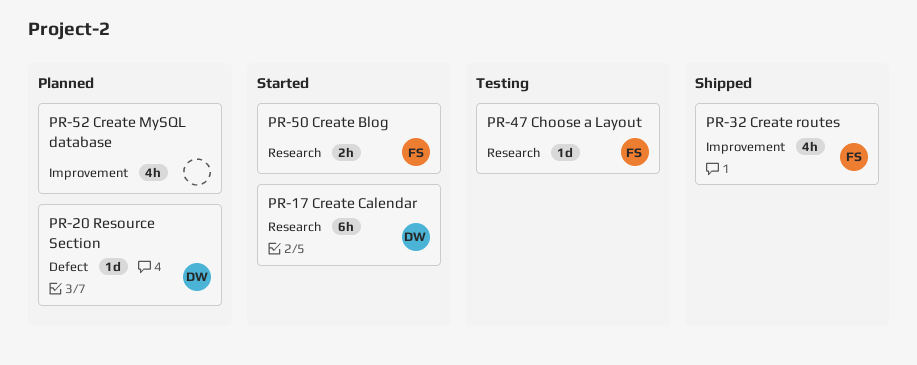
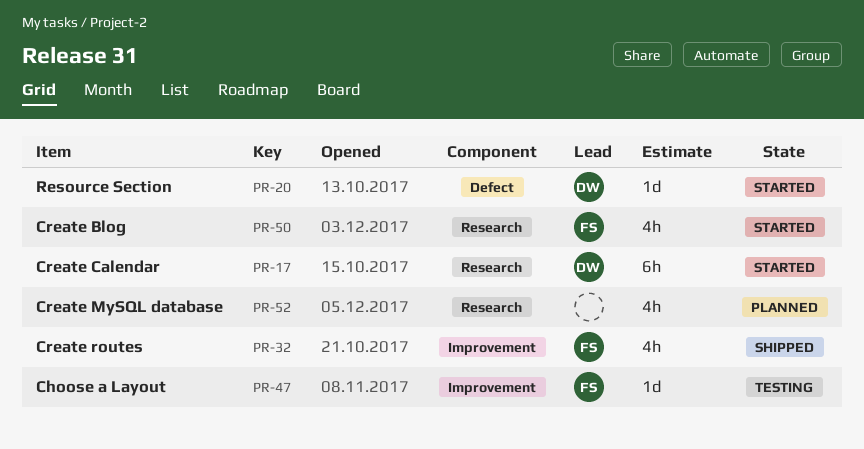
PR-20, status: Planned -> Started
PR-47, label: Research -> Improvement
PR-50, estimate: 2h -> 4h
PR-52, label: Improvement -> Research

